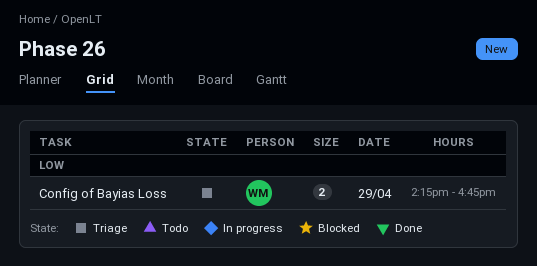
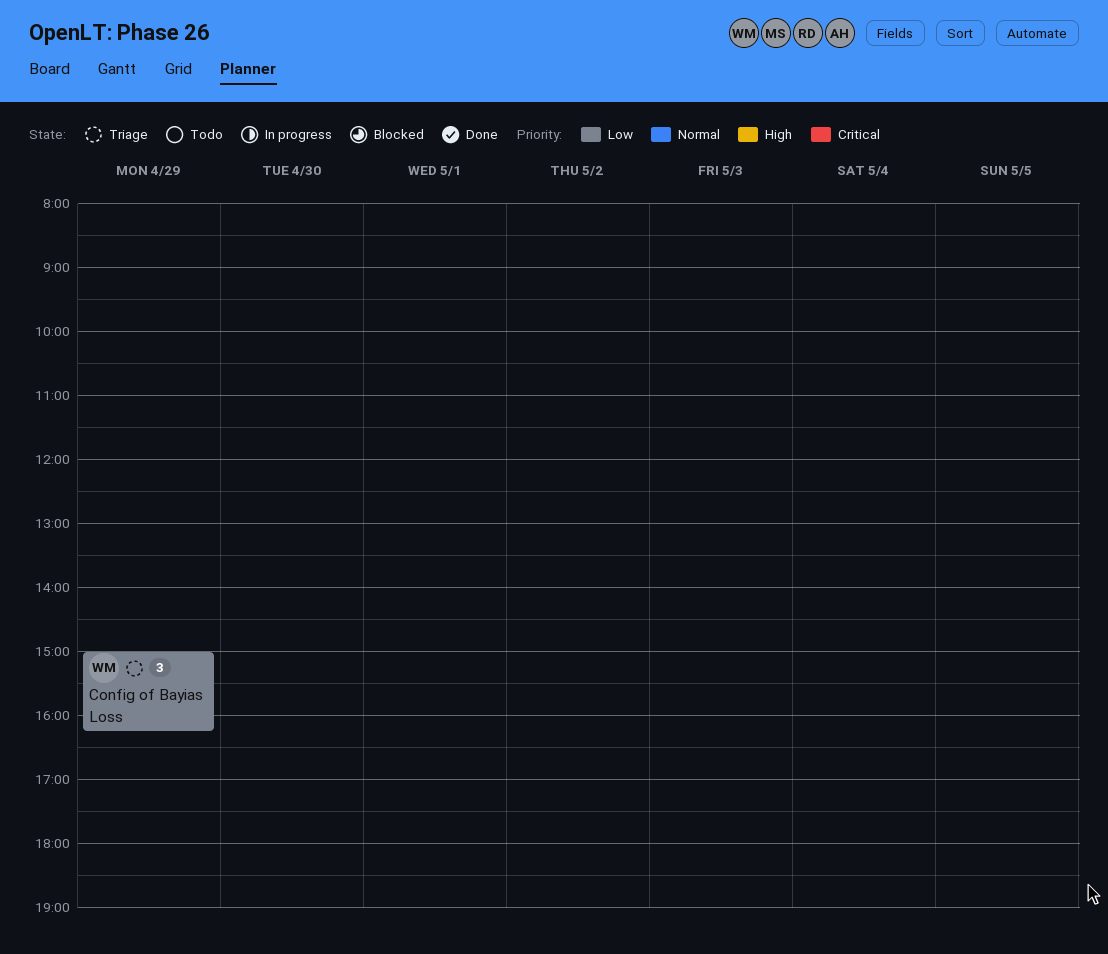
Config of Bayias Loss, estimate: 2 -> 3
Config of Bayias Loss, begins: 14:15 -> 15:00
Config of Bayias Loss, ends: 16:45 -> 16:15

